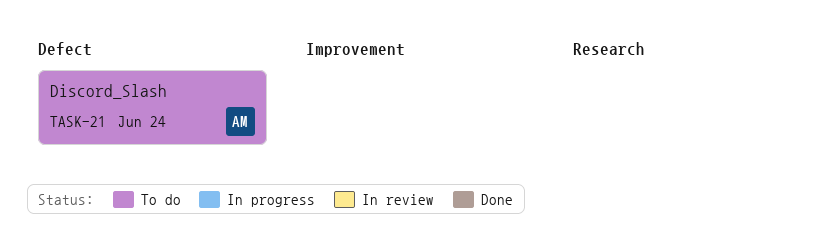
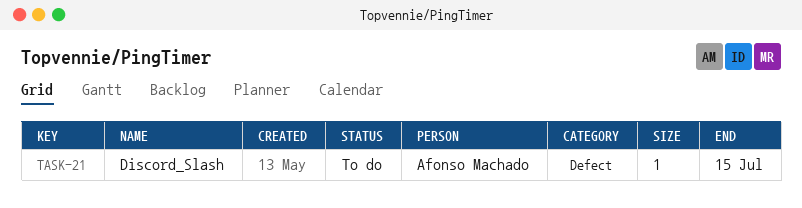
TASK-21, due: Jun 24 -> Jul 15

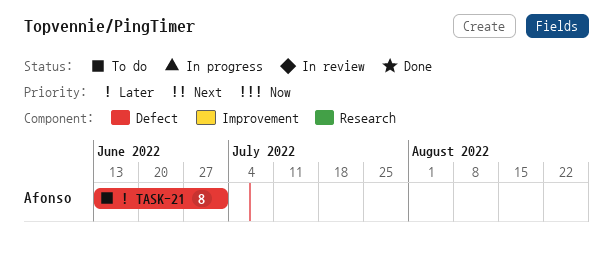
TASK-21, estimate: 1 -> 8
TASK-21, due: Jul 15 -> Jul 1

